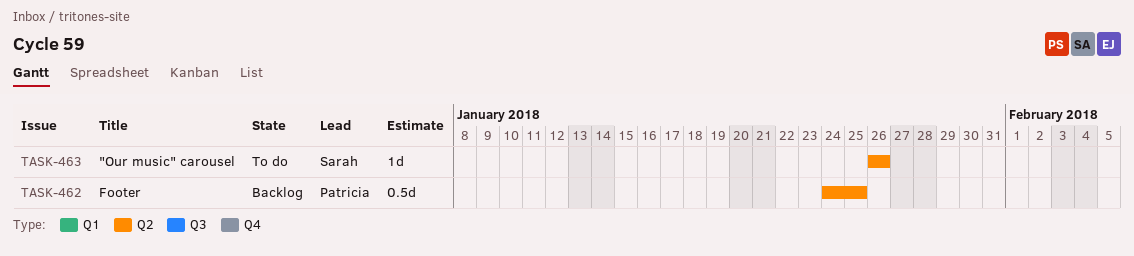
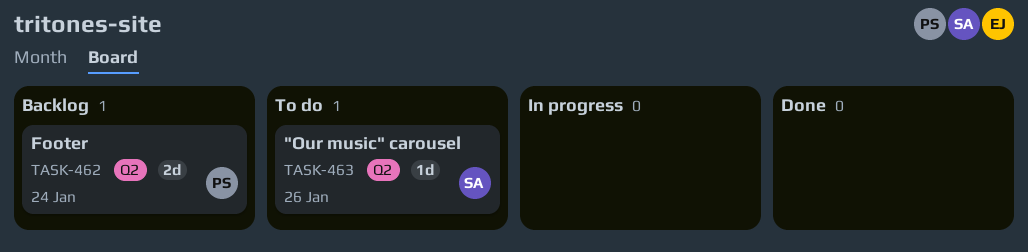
TASK-462, estimate: 0.5d -> 2d
TASK-462, due: Jan 25 -> Jan 24

